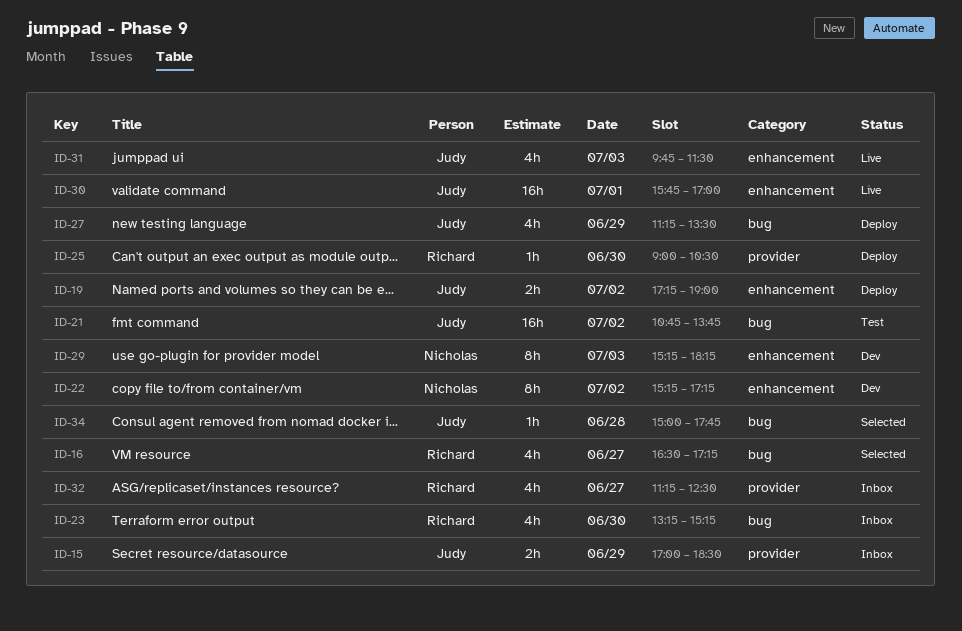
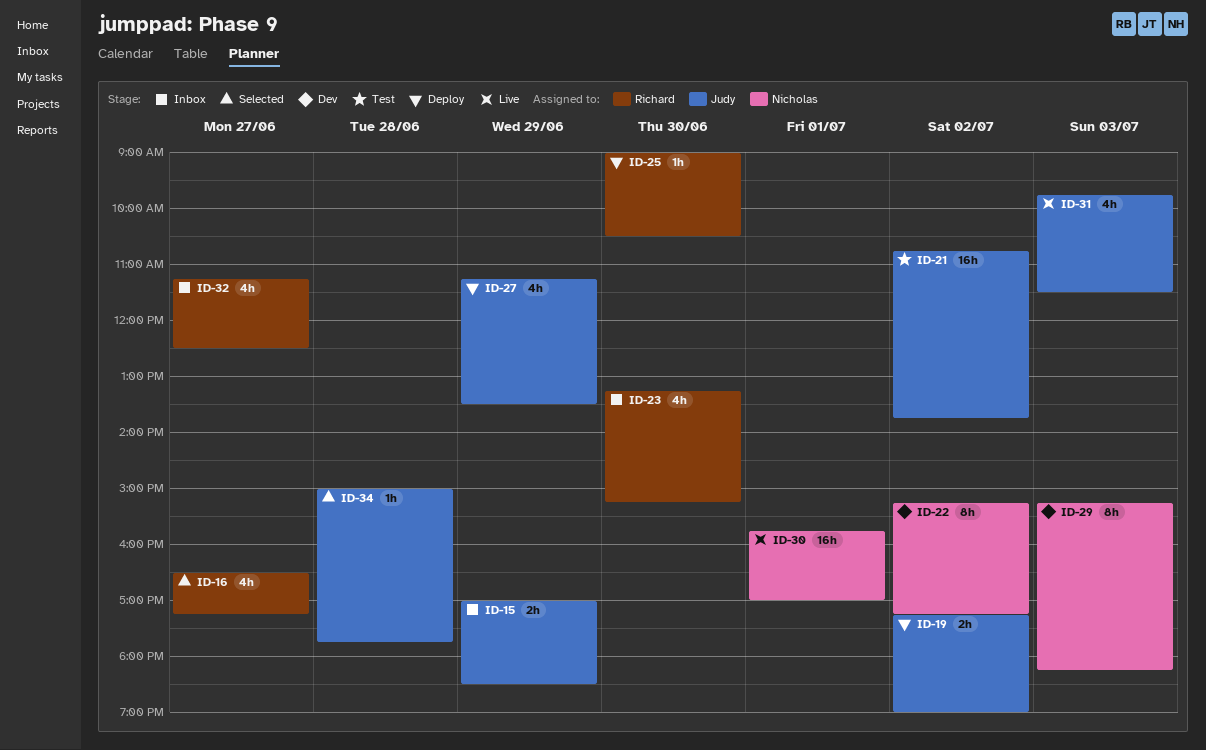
ID-30, owner: Judy -> Nicholas

